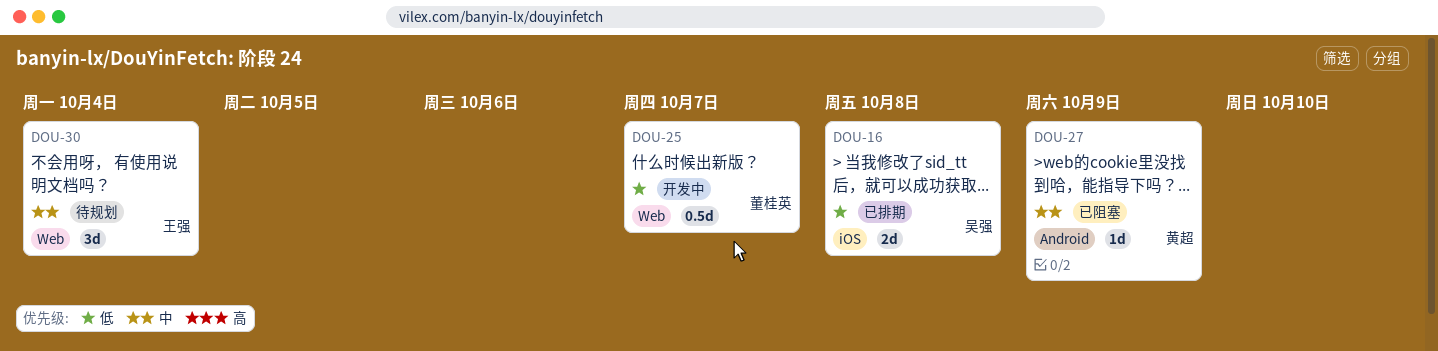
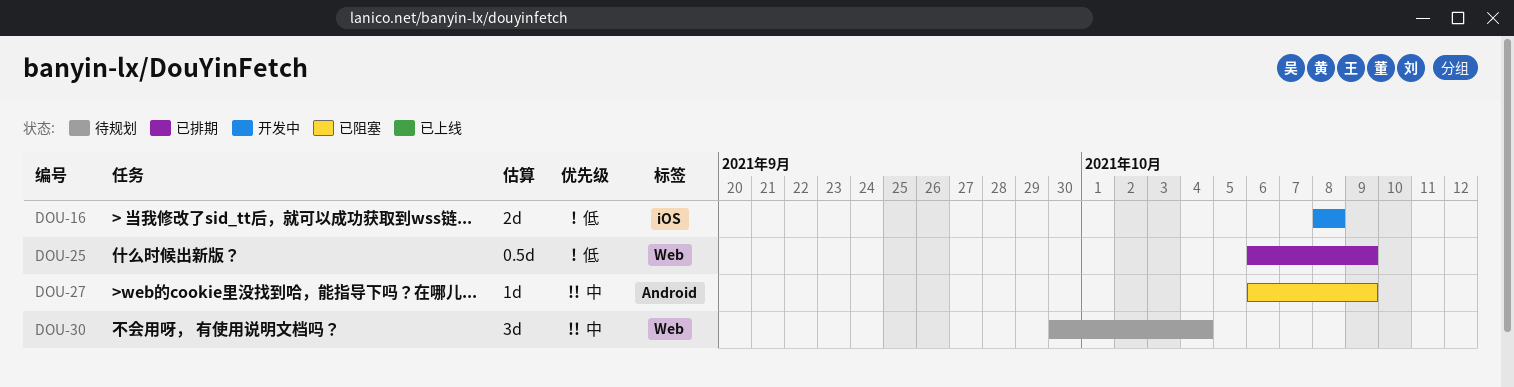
DOU-16, status: 已排期 -> 开发中
DOU-25, status: 开发中 -> 已排期
DOU-25, due: Oct 7 -> Oct 9

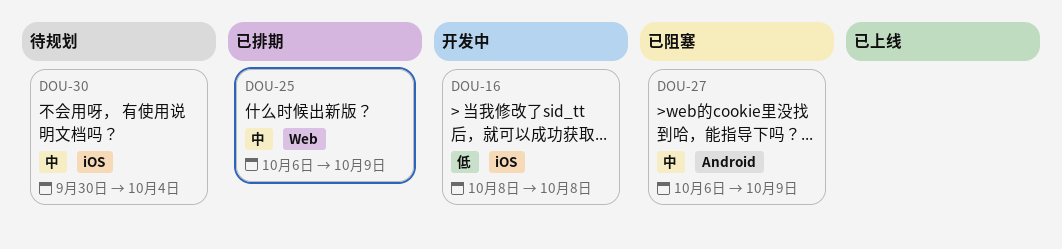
DOU-25, priority: 低 -> 中
DOU-30, label: Web -> iOS

